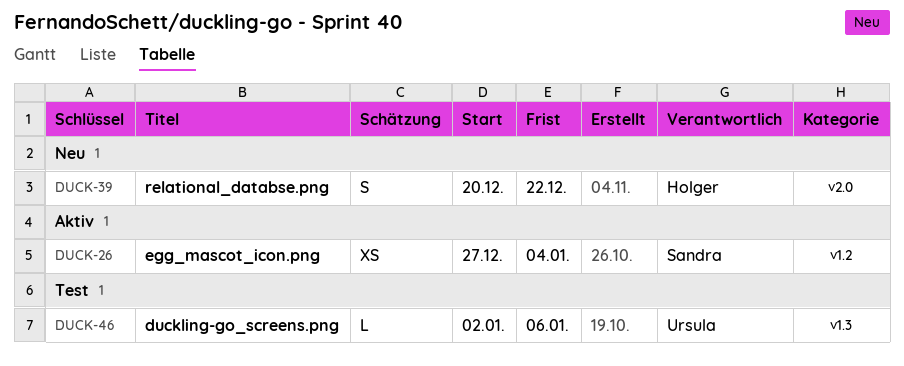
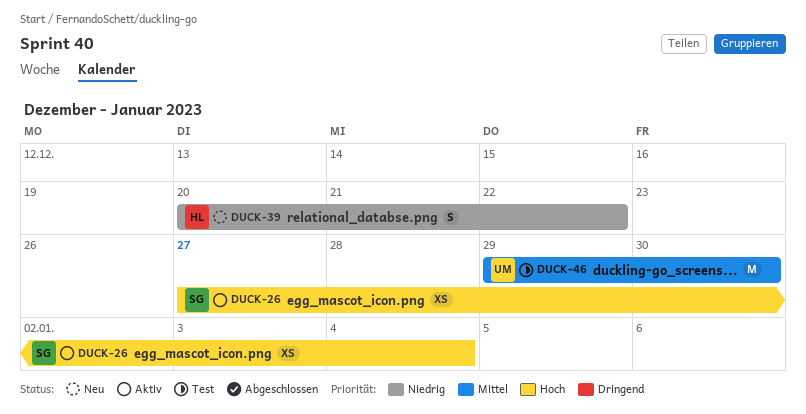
DUCK-46, estimate: L -> M
DUCK-46, start: Jan 2 -> Dec 29
DUCK-46, due: Jan 6 -> Dec 30

